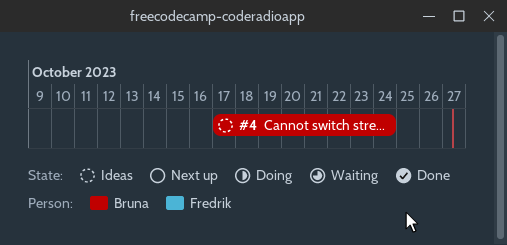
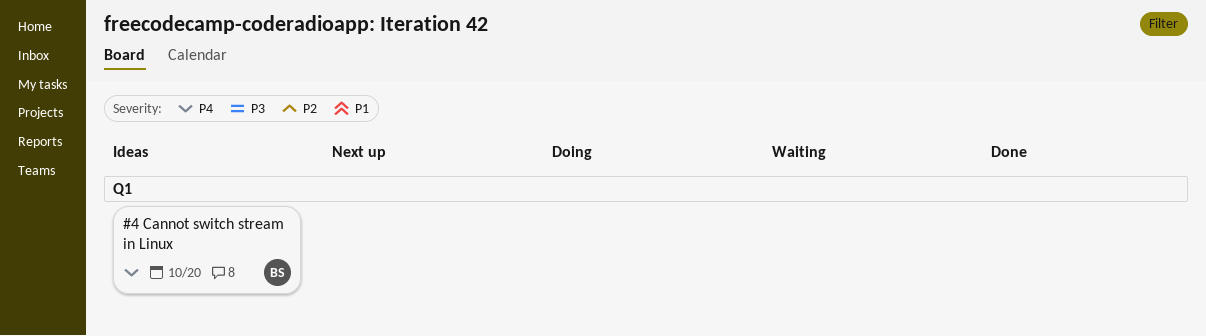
#4, due: Oct 24 -> Oct 20

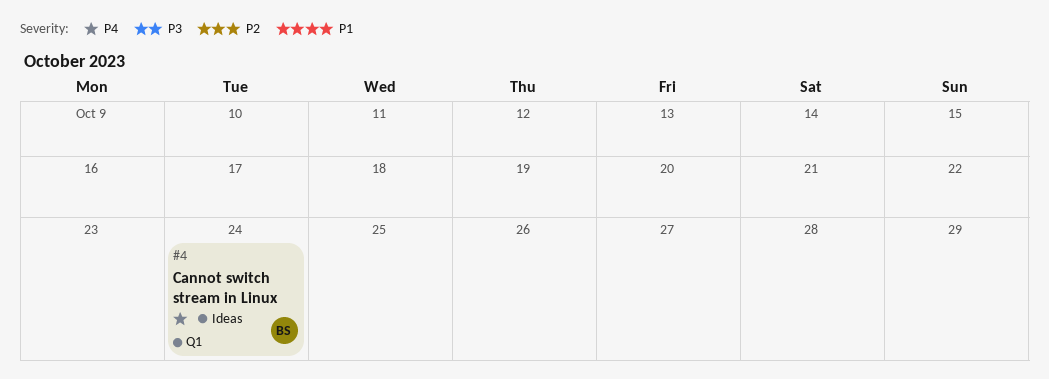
#4, due: Oct 20 -> Oct 24

